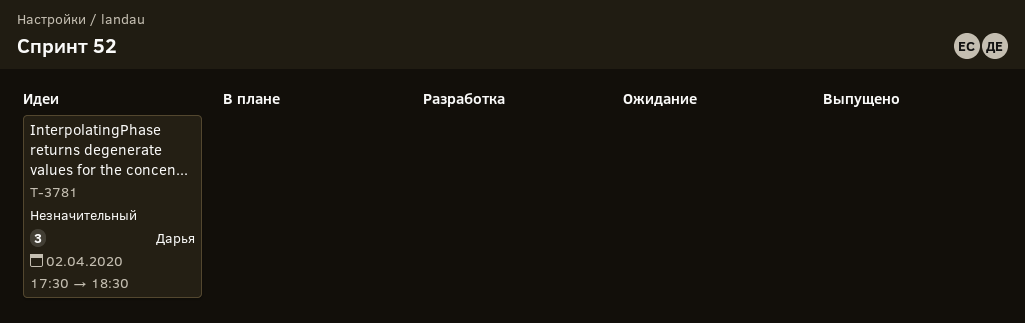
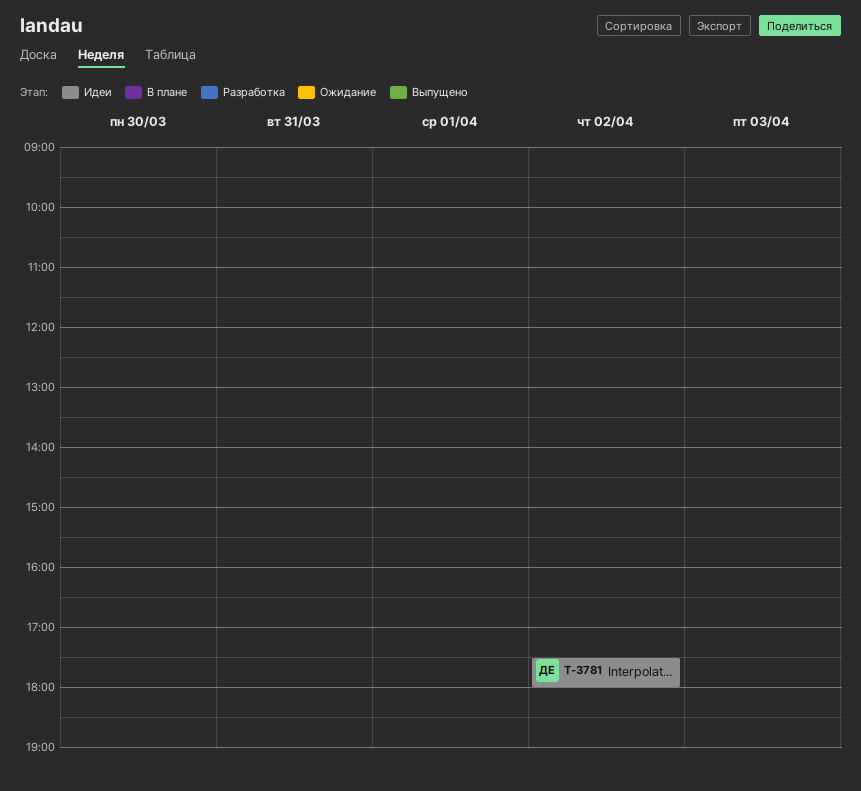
T-3781, ends: 18:30 -> 18:00

